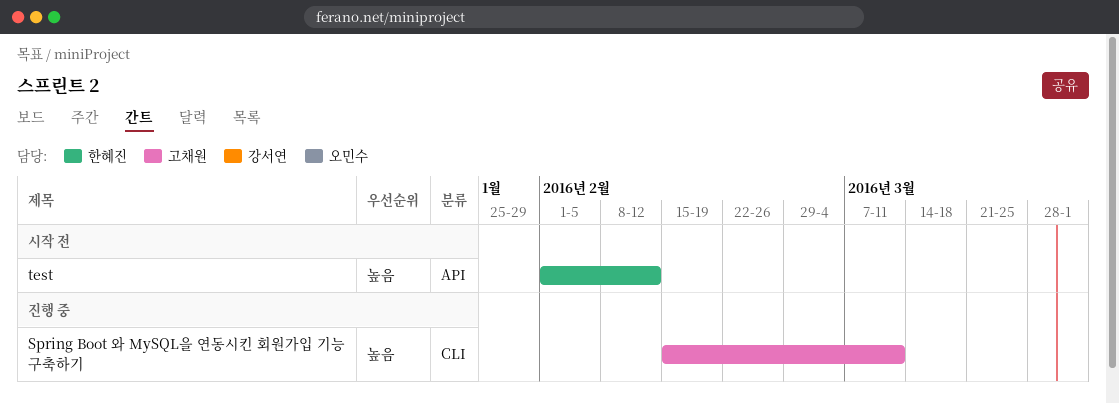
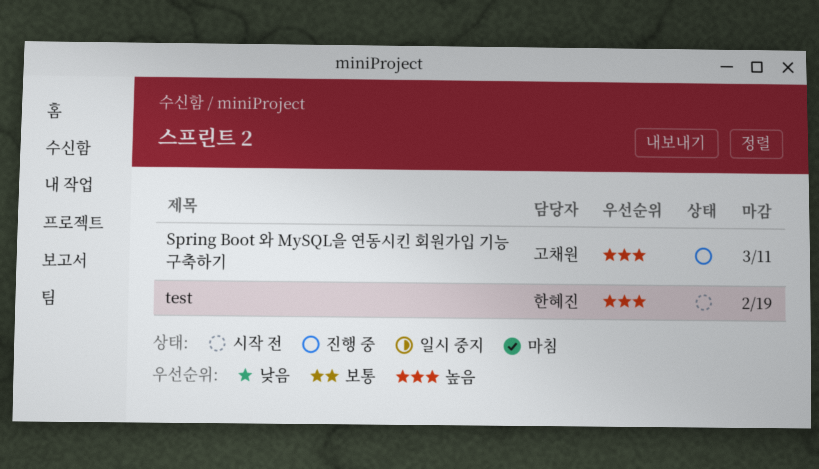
test, due: Feb 12 -> Feb 19

